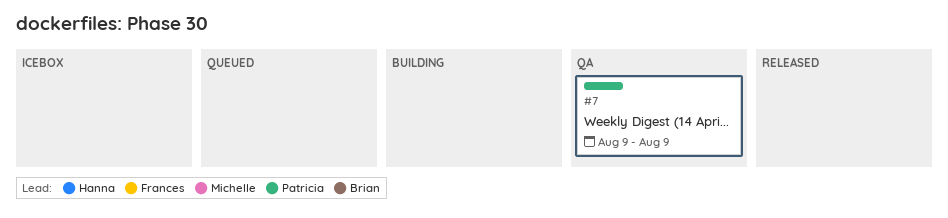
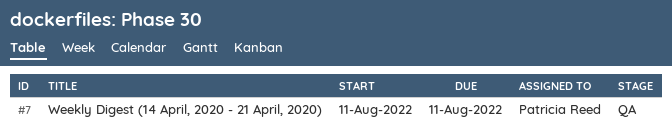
#7, start: Aug 9 -> Aug 11
#7, due: Aug 9 -> Aug 11

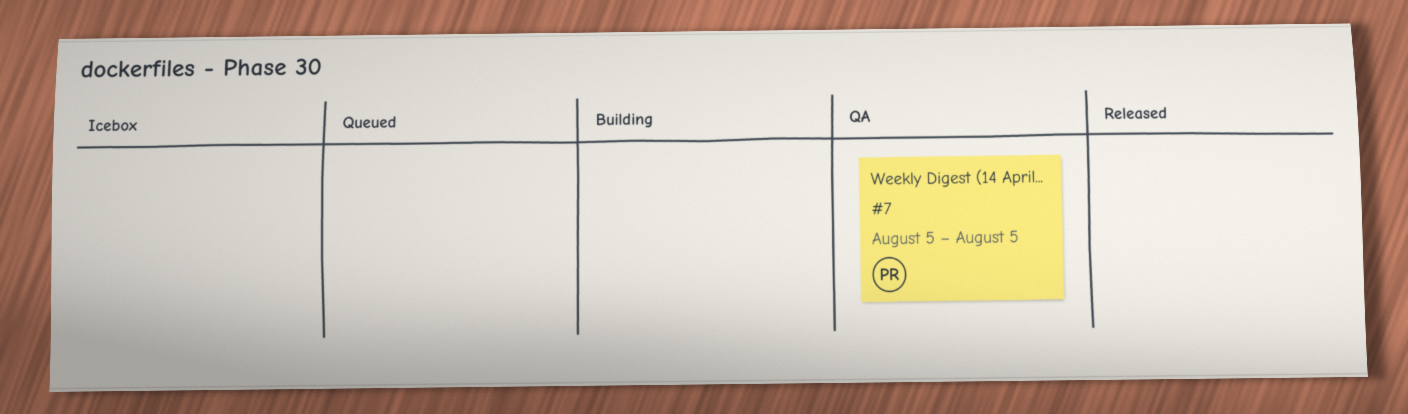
#7, start: Aug 11 -> Aug 5
#7, due: Aug 11 -> Aug 5

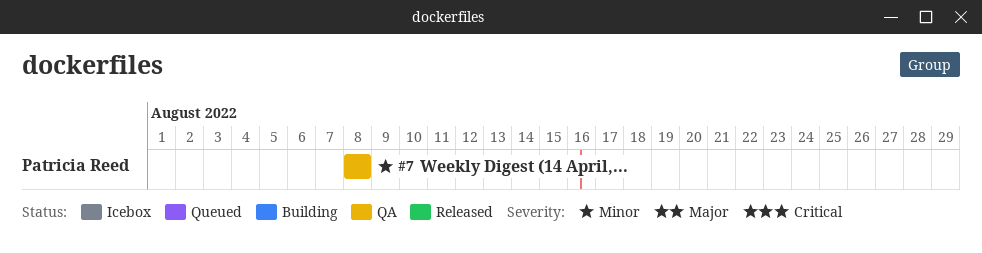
#7, start: Aug 5 -> Aug 8
#7, due: Aug 5 -> Aug 8

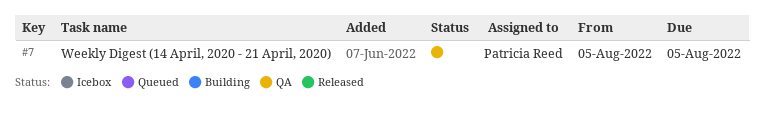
#7, start: Aug 8 -> Aug 5
#7, due: Aug 8 -> Aug 5

